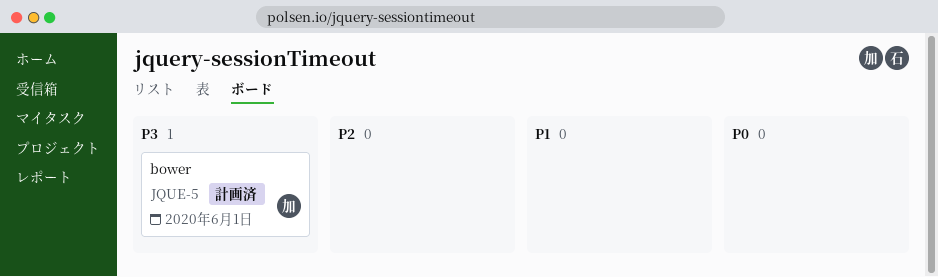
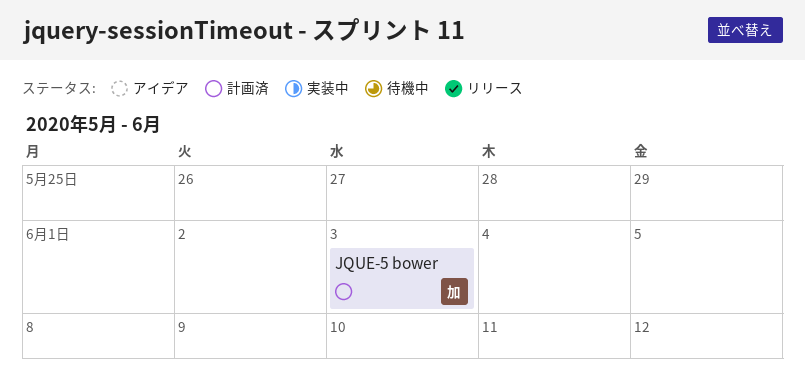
JQUE-5, due: Jun 1 -> Jun 3

